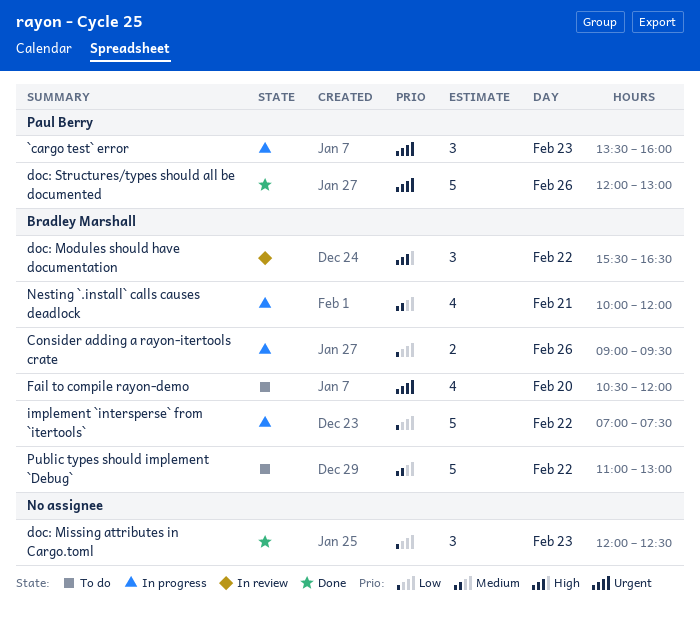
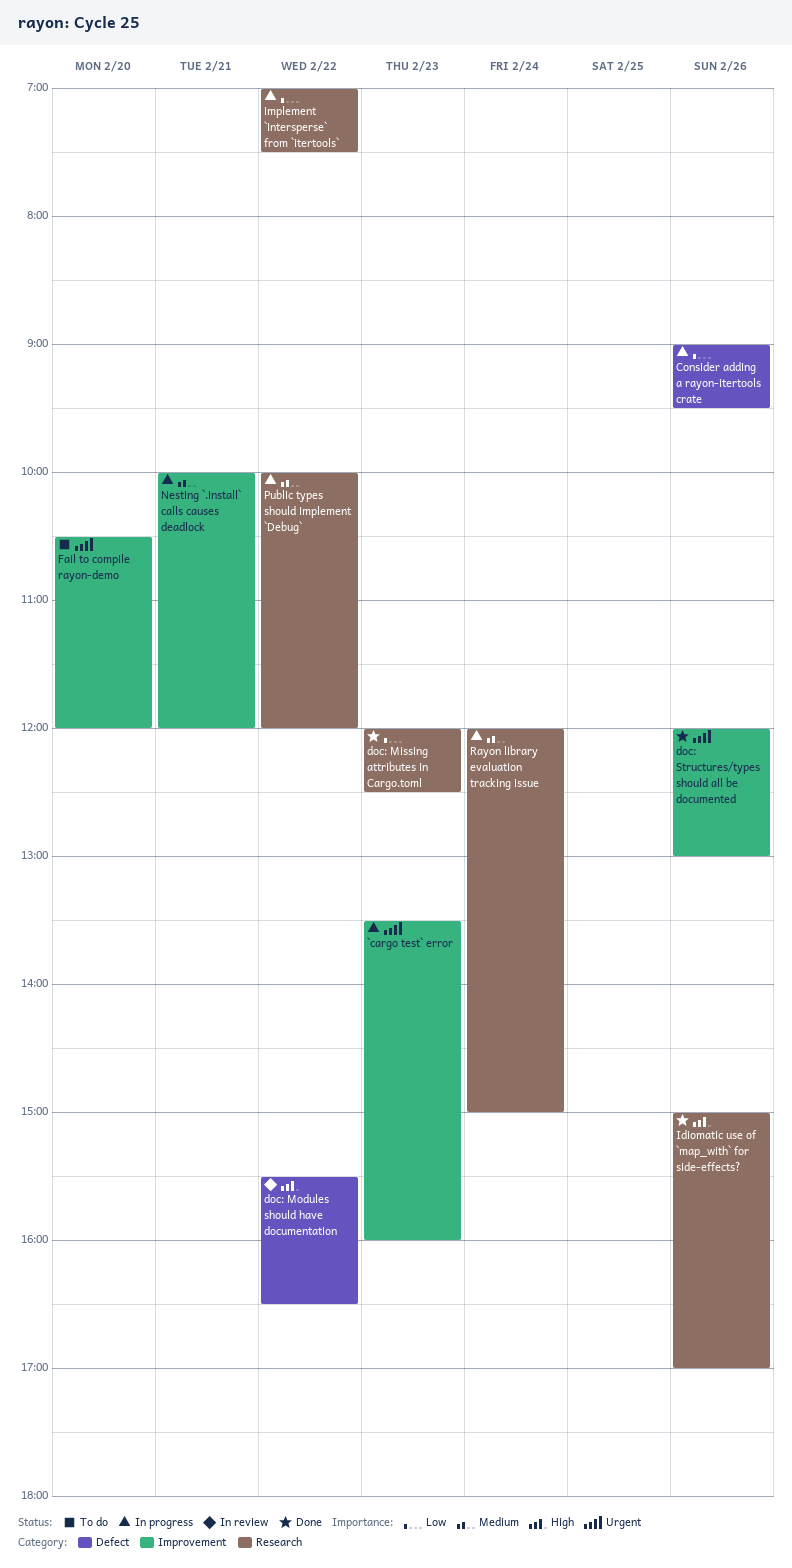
Idiomatic use of `map_with` for side-effects?: none -> present
Public types should implement `Debug`, status: To do -> In progress
Public types should implement `Debug`, begins: 11:00 -> 10:00
Public types should implement `Debug`, ends: 13:00 -> 12:00
Rayon library evaluation tracking issue: none -> present

